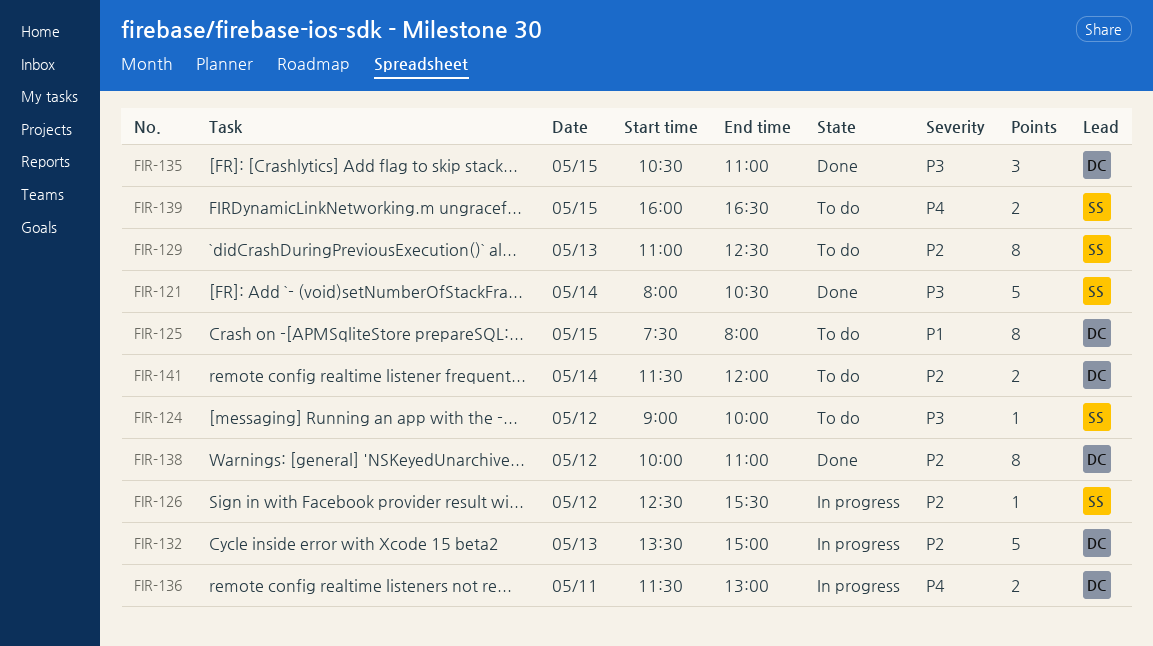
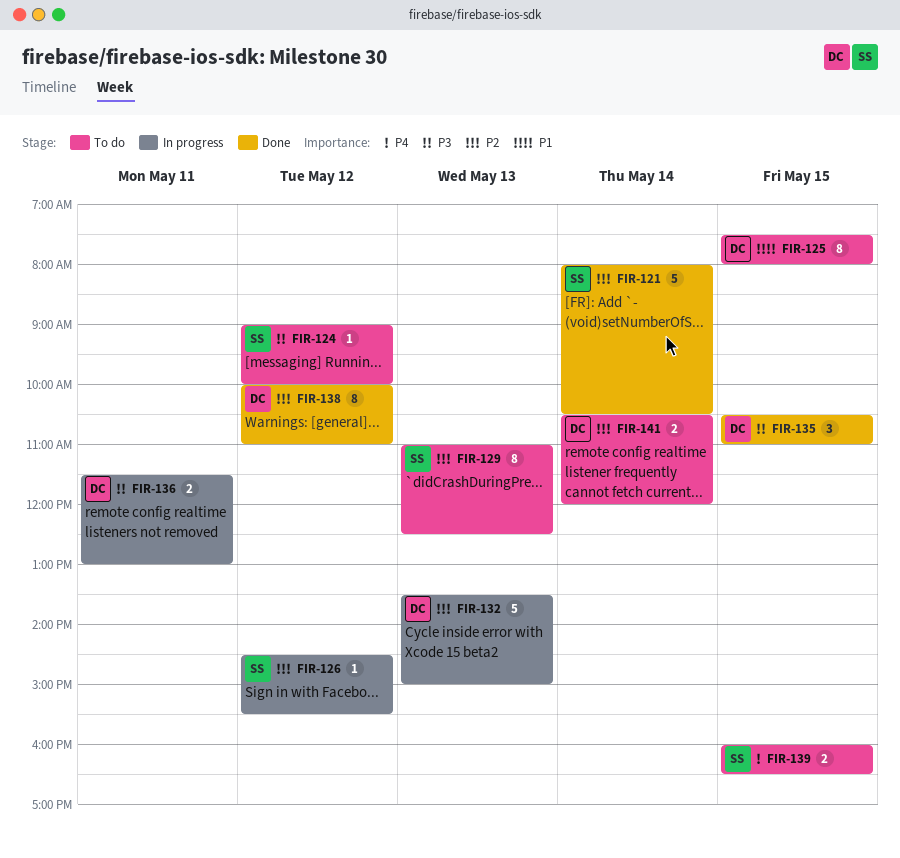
FIR-121, priority: P3 -> P2
FIR-126, begins: 12:30 -> 14:30
FIR-136, priority: P4 -> P3
FIR-141, begins: 11:30 -> 10:30

